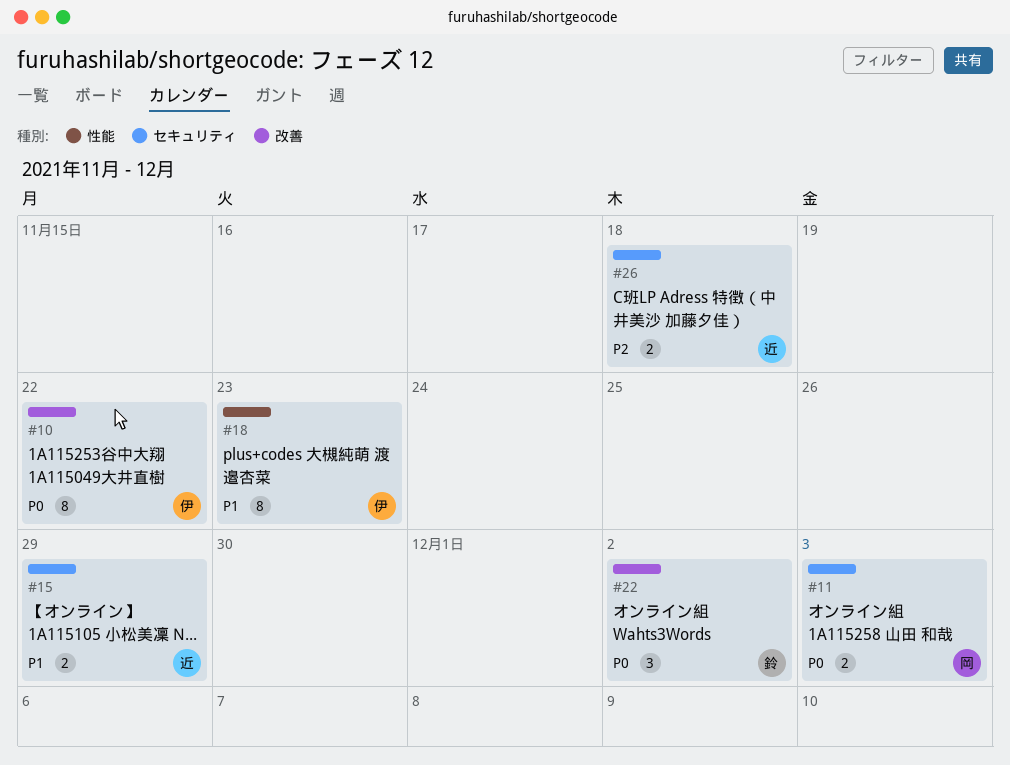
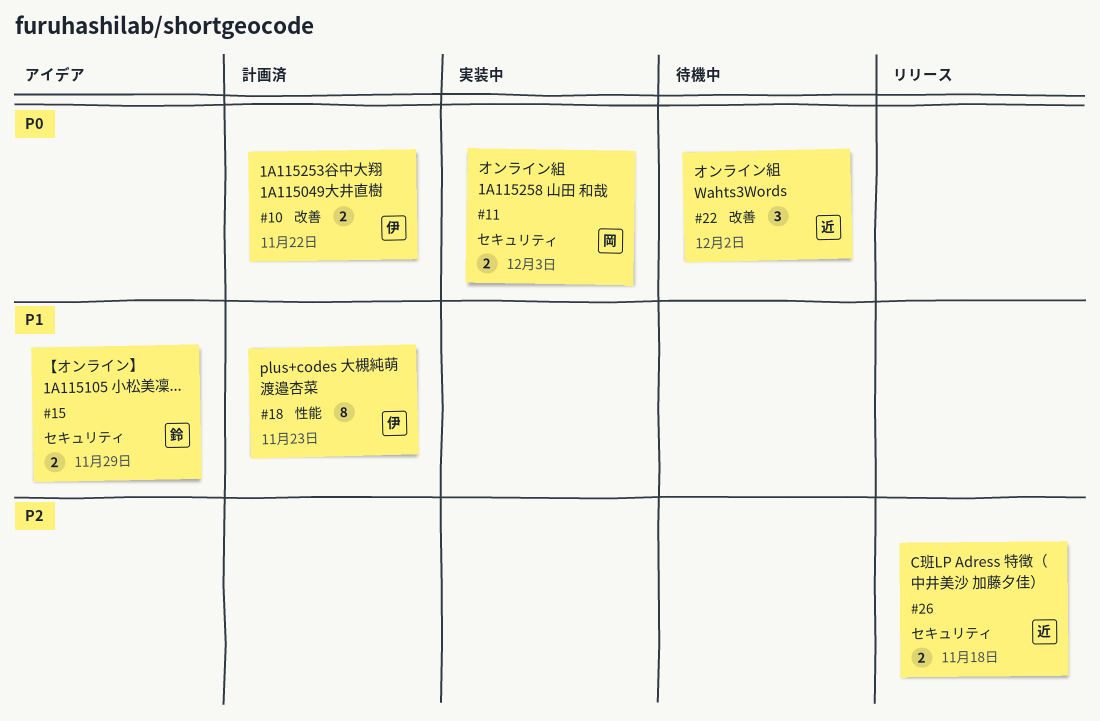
#10, estimate: 8 -> 2
#15, owner: 近 -> 鈴
#22, owner: 鈴 -> 近

